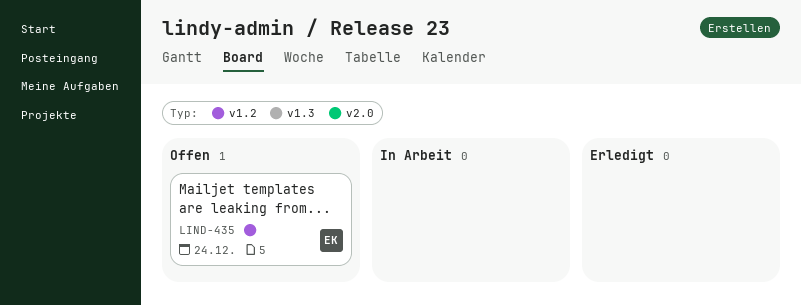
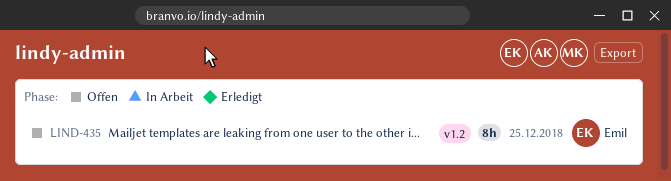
LIND-435, due: Dec 24 -> Dec 25

